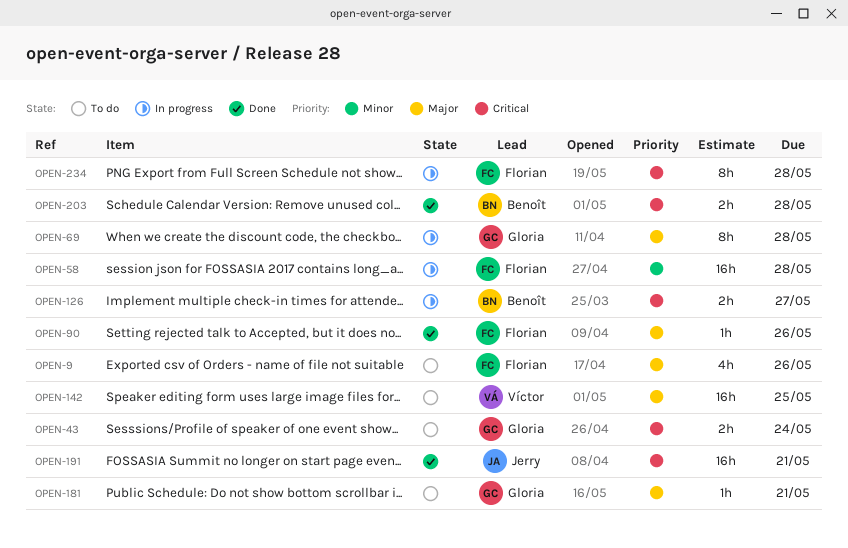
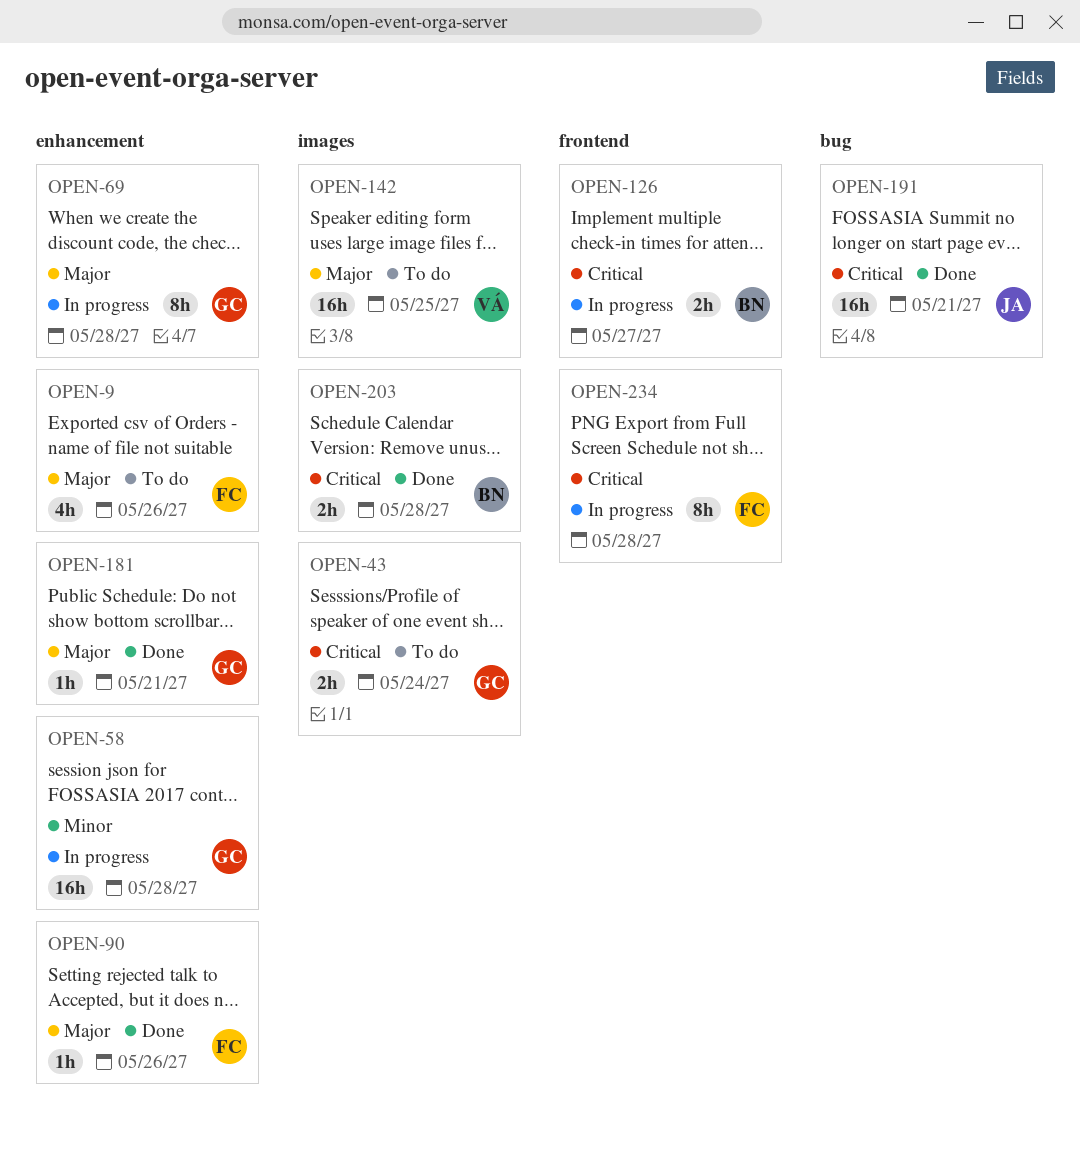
OPEN-58, owner: Florian -> Gloria
OPEN-181, status: To do -> Done

